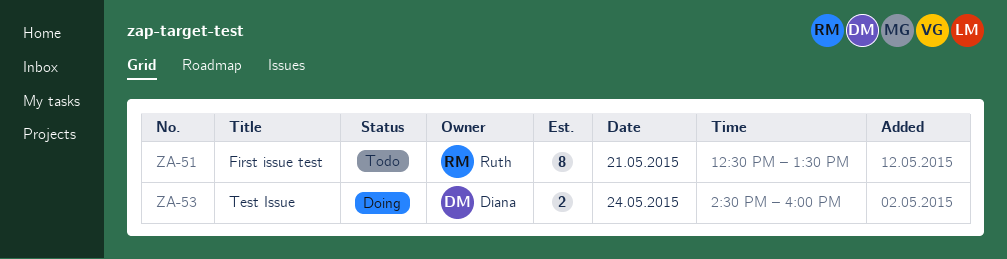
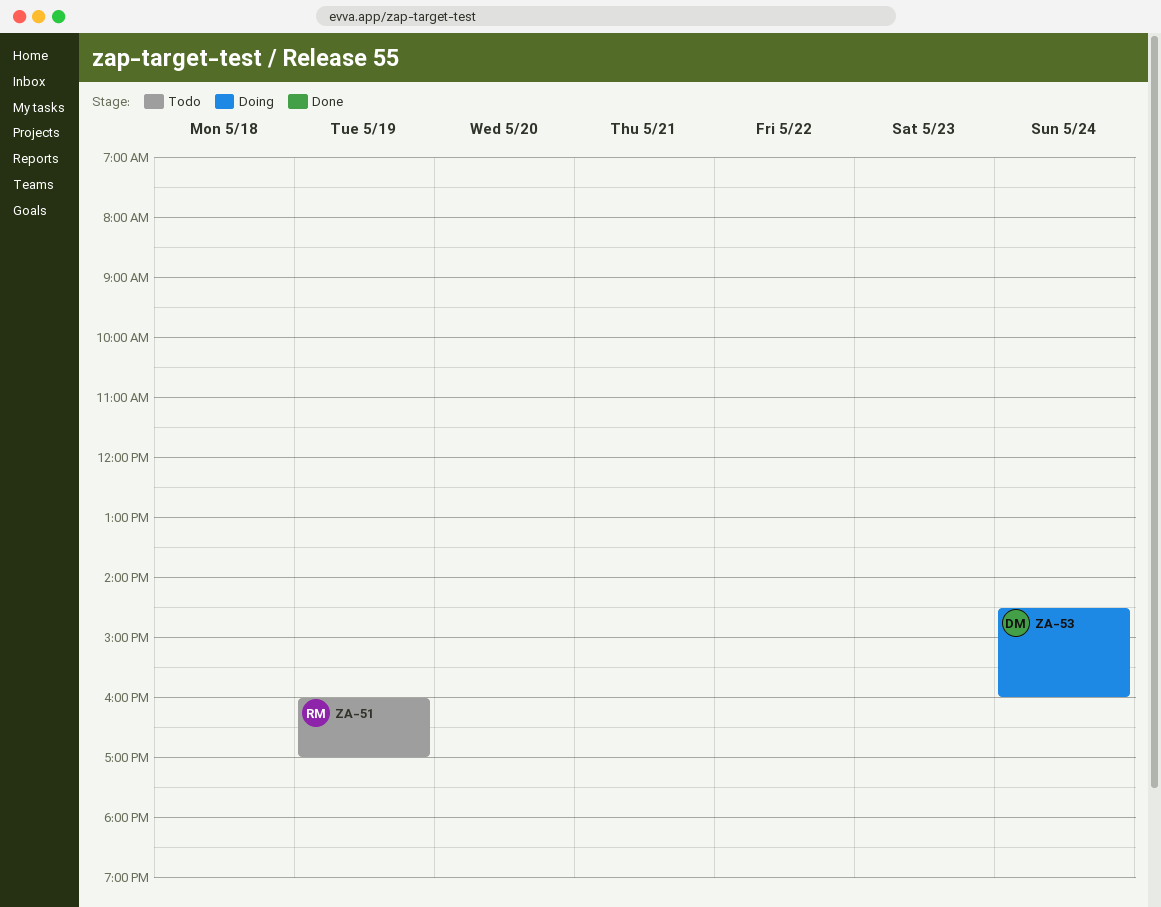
ZA-51, day: May 21 -> May 19
ZA-51, begins: 12:30 -> 16:00
ZA-51, ends: 13:30 -> 17:00

